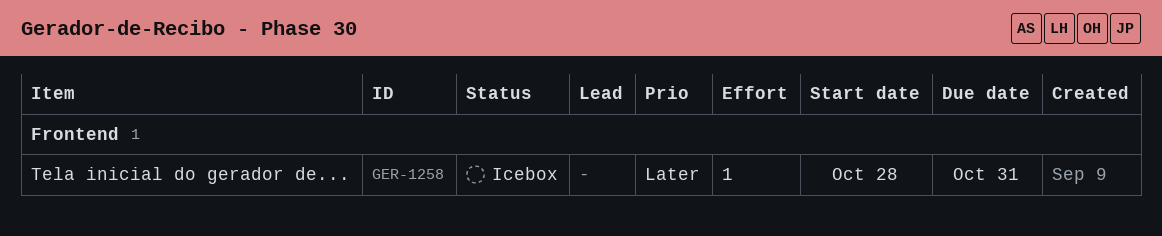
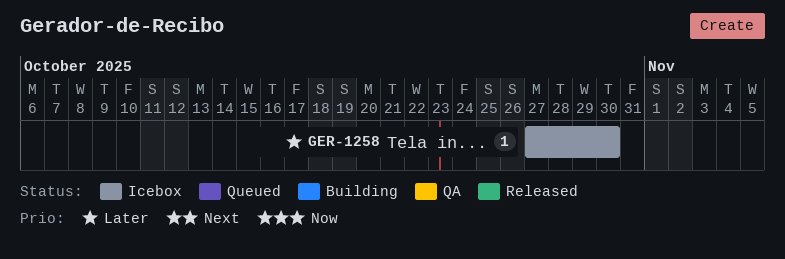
GER-1258, start: Oct 28 -> Oct 27
GER-1258, due: Oct 31 -> Oct 30

